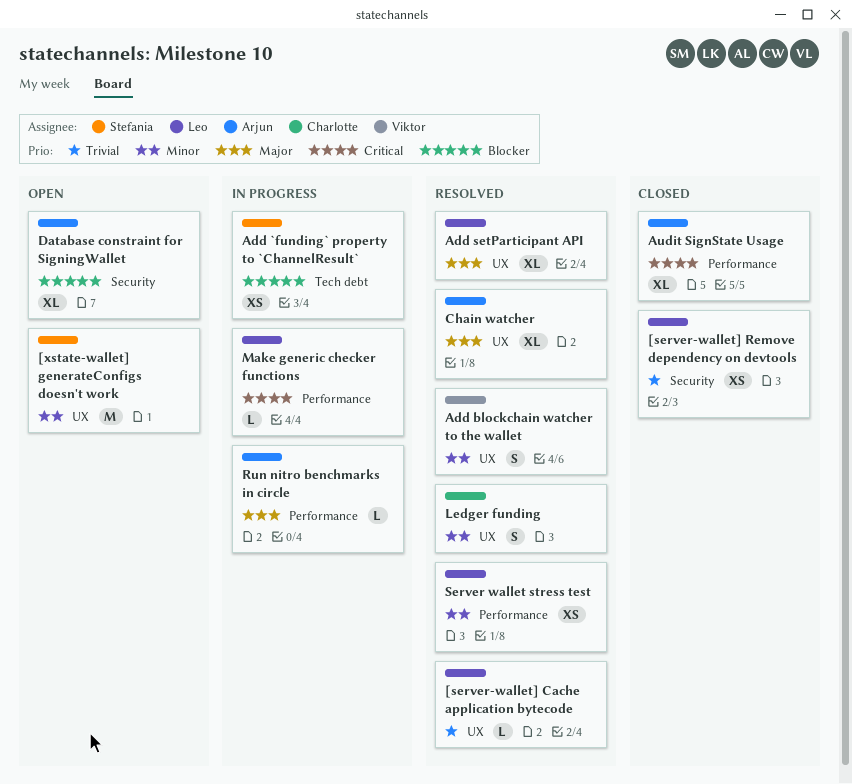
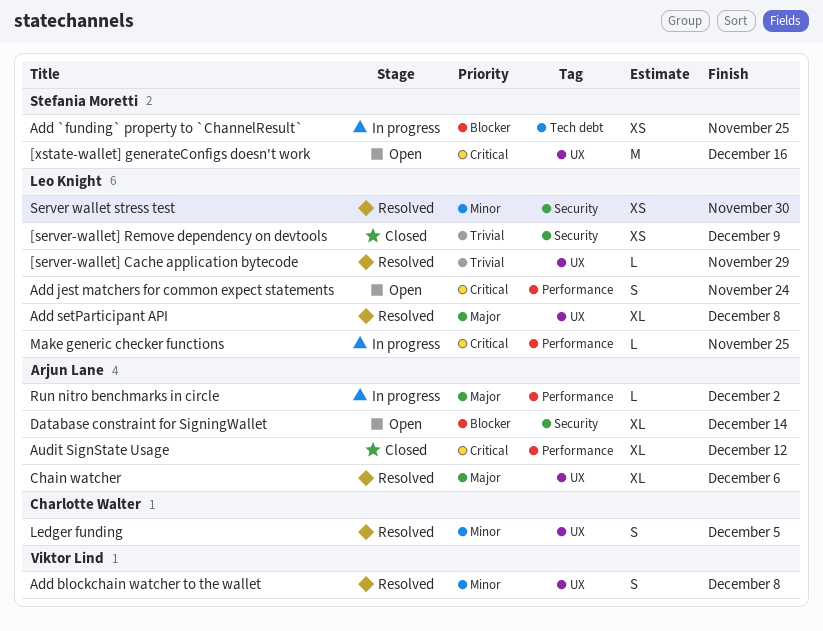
[xstate-wallet] generateConfigs doesn't work, priority: Minor -> Critical
Add jest matchers for common expect statements: none -> present
Server wallet stress test, label: Performance -> Security

